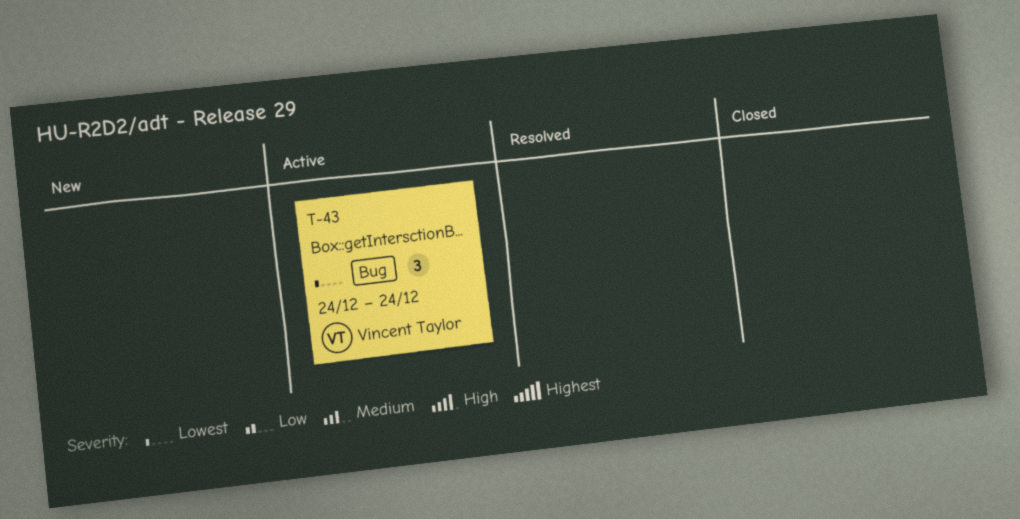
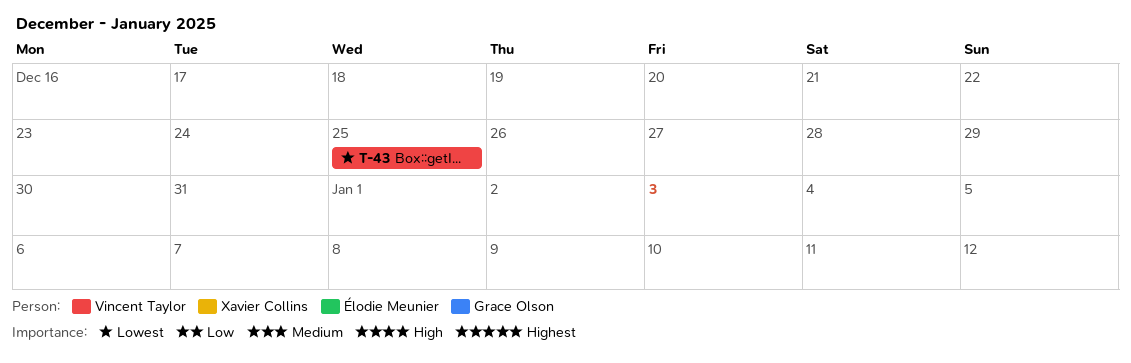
T-43, start: Dec 24 -> Dec 25
T-43, due: Dec 24 -> Dec 25

